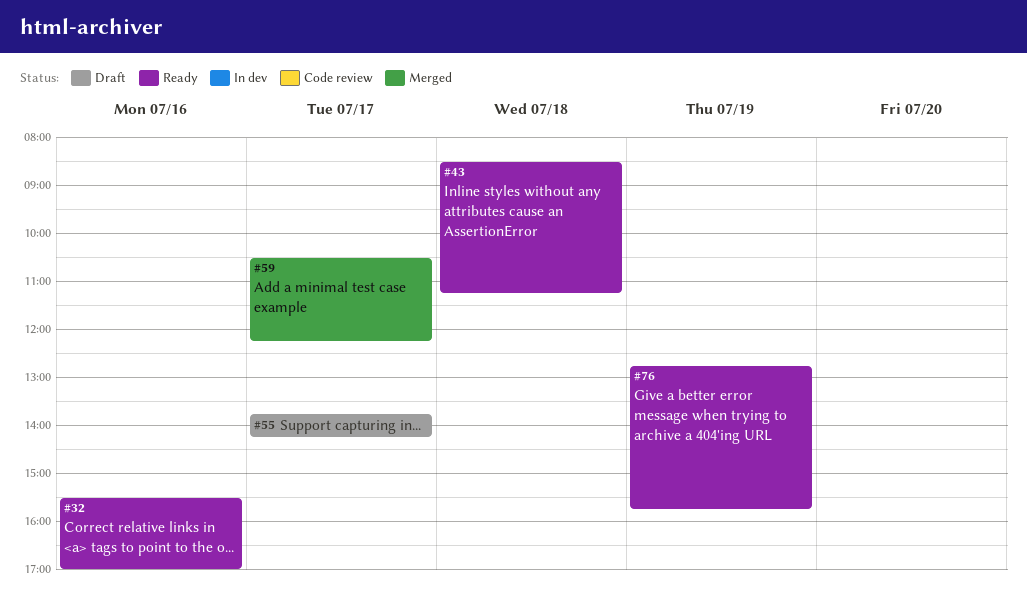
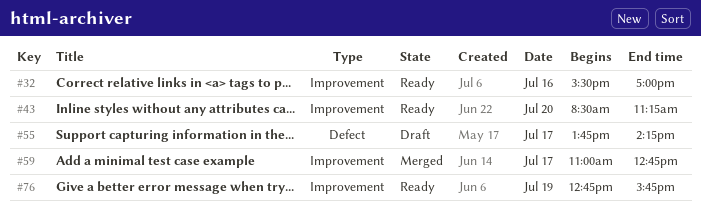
#43, day: Jul 18 -> Jul 20
#59, begins: 10:30 -> 11:00
#59, ends: 12:15 -> 12:45

